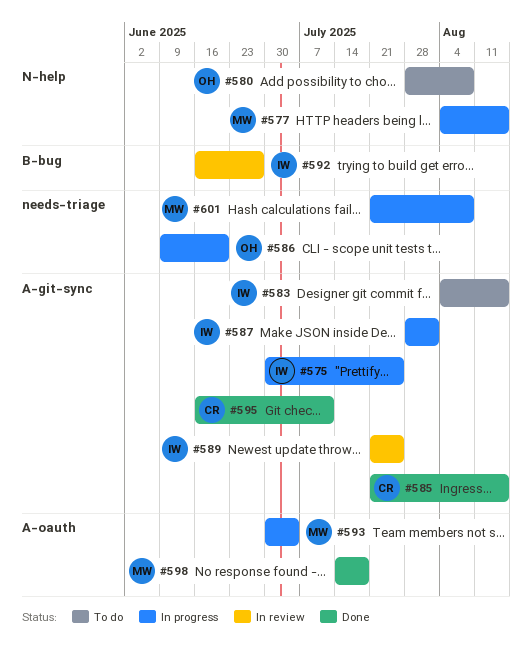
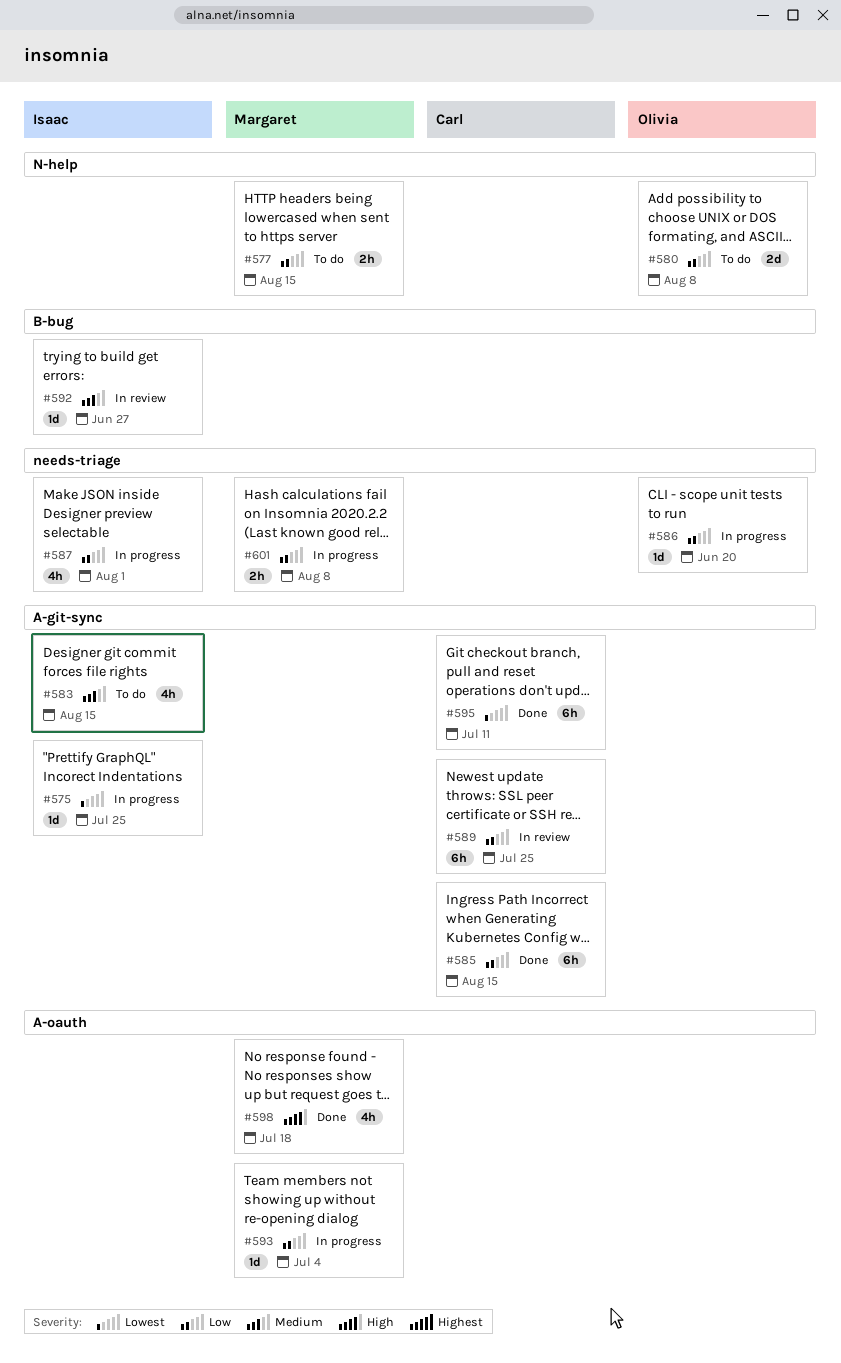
#577, status: In progress -> To do
#587, label: A-git-sync -> needs-triage
#589, owner: Isaac -> Carl

